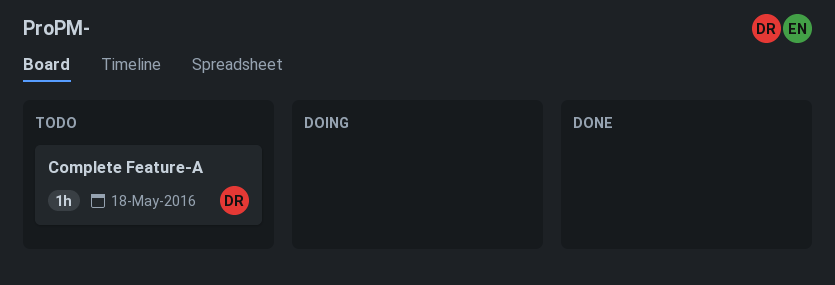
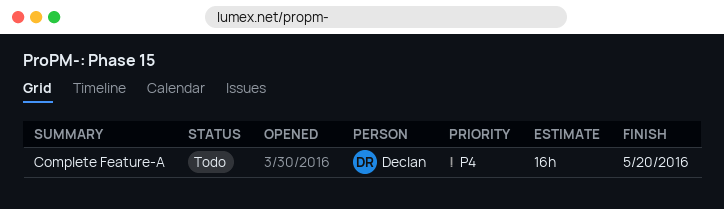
Complete Feature-A, estimate: 1h -> 16h
Complete Feature-A, due: May 18 -> May 20

